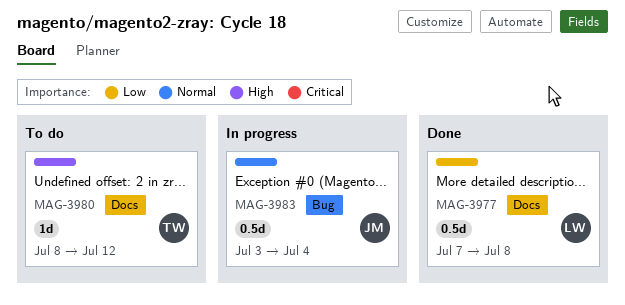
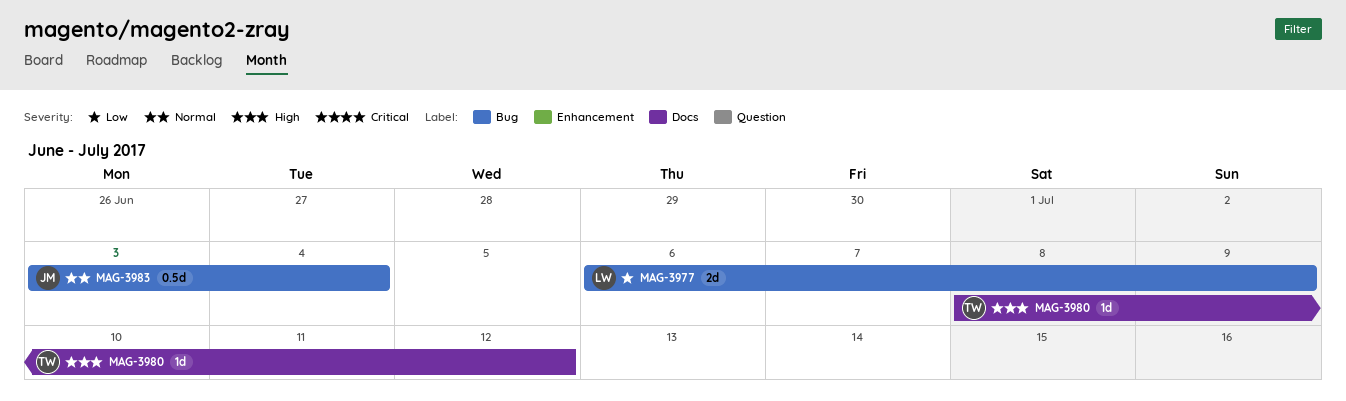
MAG-3977, label: Docs -> Bug
MAG-3977, estimate: 0.5d -> 2d
MAG-3977, start: Jul 7 -> Jul 6
MAG-3977, due: Jul 8 -> Jul 9

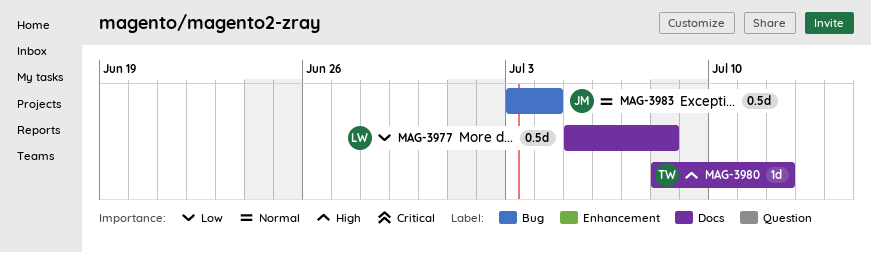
MAG-3977, label: Bug -> Docs
MAG-3977, estimate: 2d -> 0.5d
MAG-3977, start: Jul 6 -> Jul 5
MAG-3977, due: Jul 9 -> Jul 8

